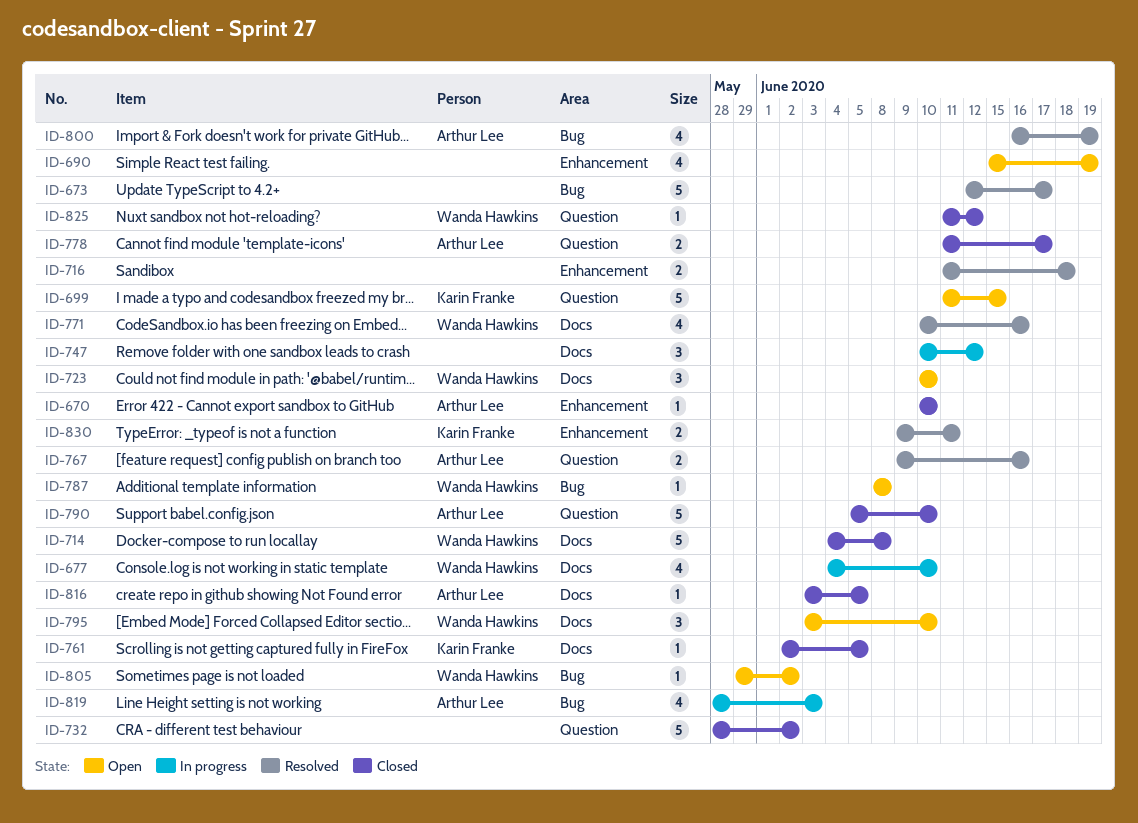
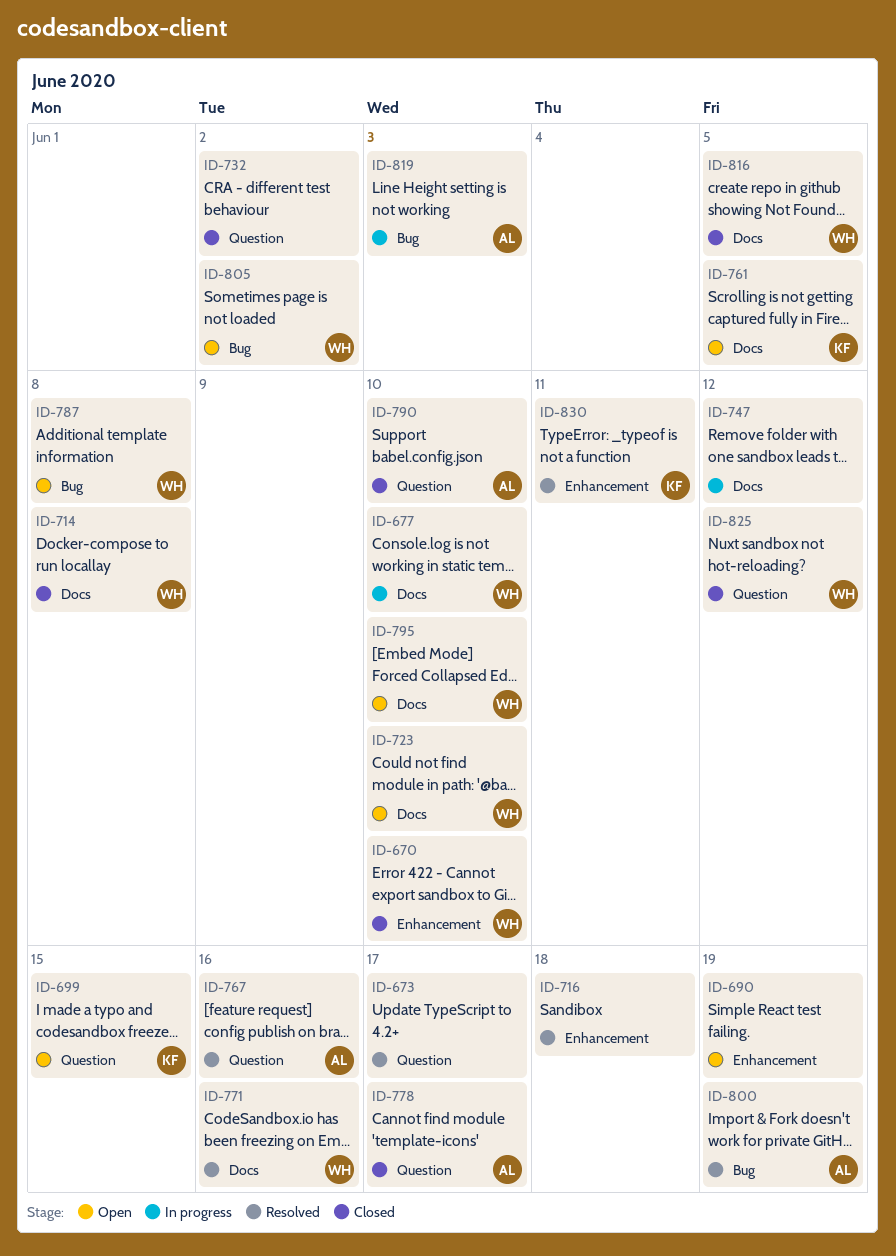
ID-670, owner: Arthur Lee -> Wanda Hawkins
ID-673, label: Bug -> Question
ID-761, status: Closed -> Open
ID-816, owner: Arthur Lee -> Wanda Hawkins

